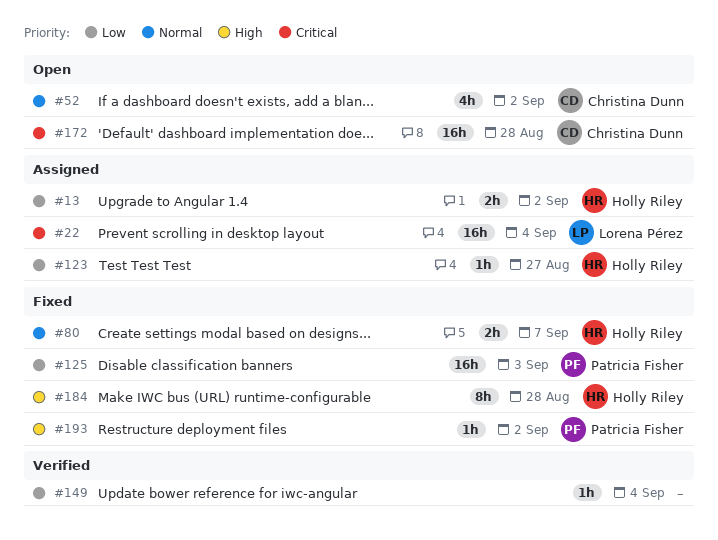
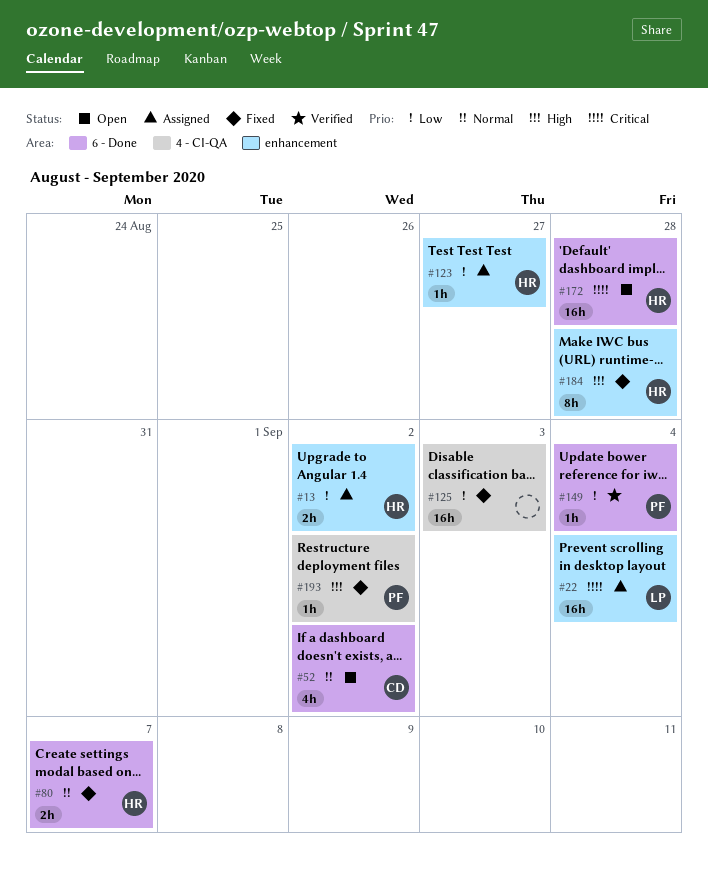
#125, owner: Patricia Fisher -> none
#149, owner: none -> Patricia Fisher
#172, owner: Christina Dunn -> Holly Riley

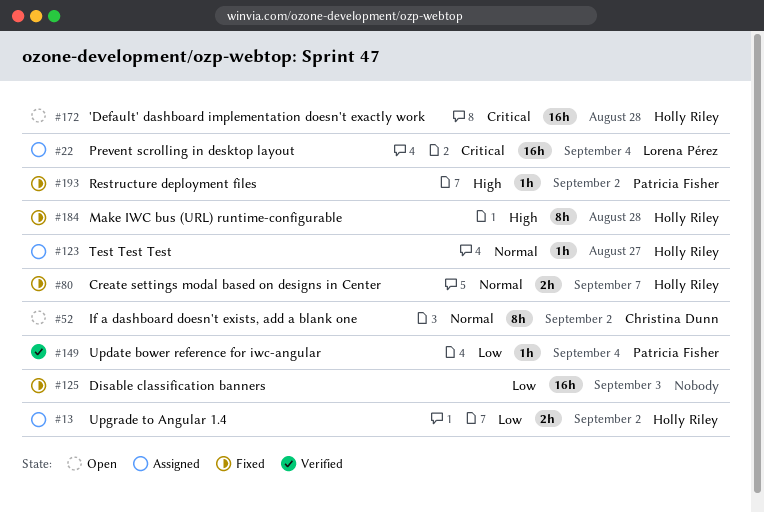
#52, estimate: 4h -> 8h
#123, priority: Low -> Normal

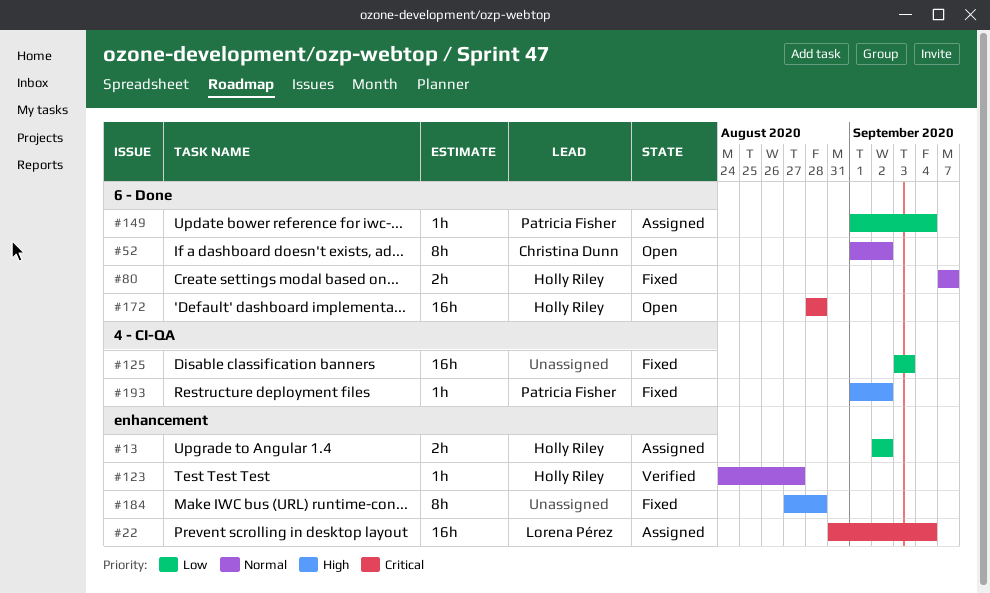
#123, status: Assigned -> Verified
#149, status: Verified -> Assigned
#184, owner: Holly Riley -> none

